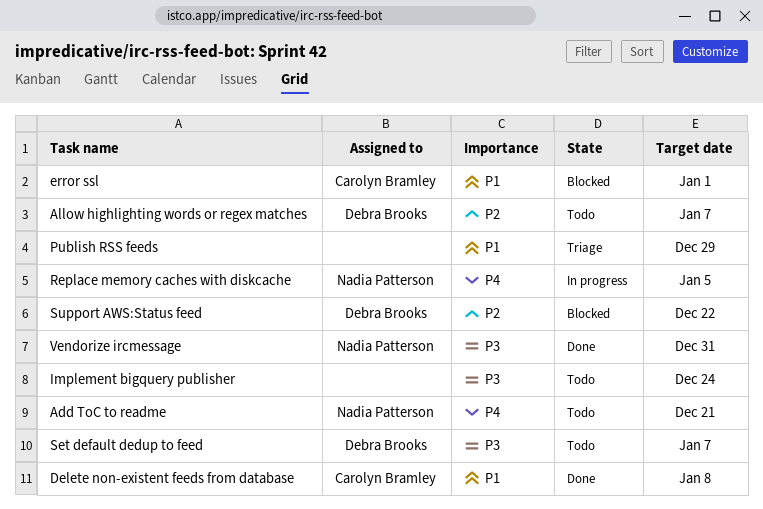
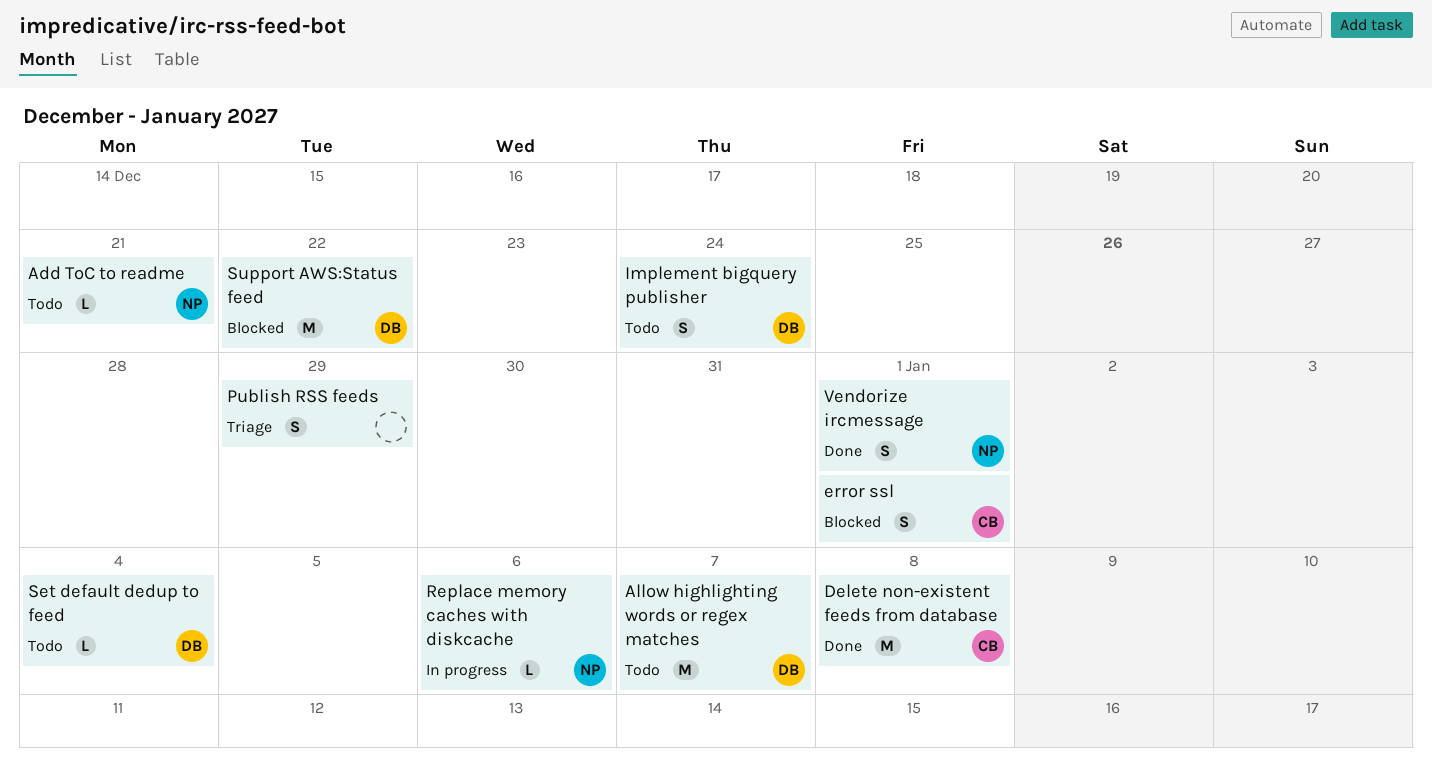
Implement bigquery publisher, owner: none -> Debra Brooks
Replace memory caches with diskcache, due: Jan 5 -> Jan 6
Set default dedup to feed, due: Jan 7 -> Jan 4
Vendorize ircmessage, due: Dec 31 -> Jan 1

